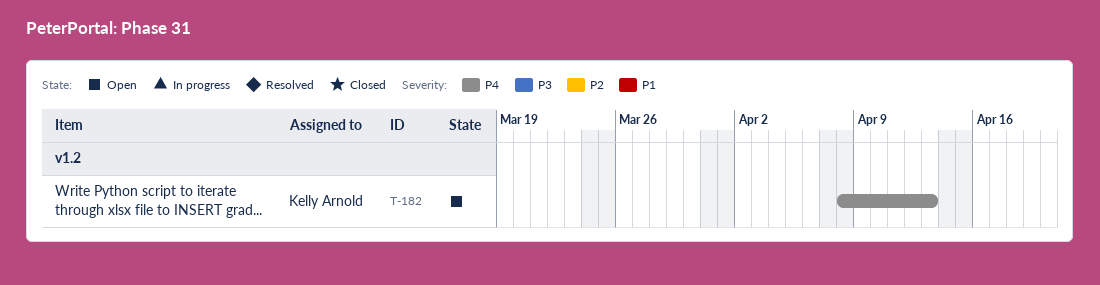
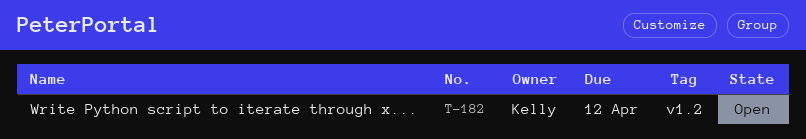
T-182, due: Apr 13 -> Apr 12

